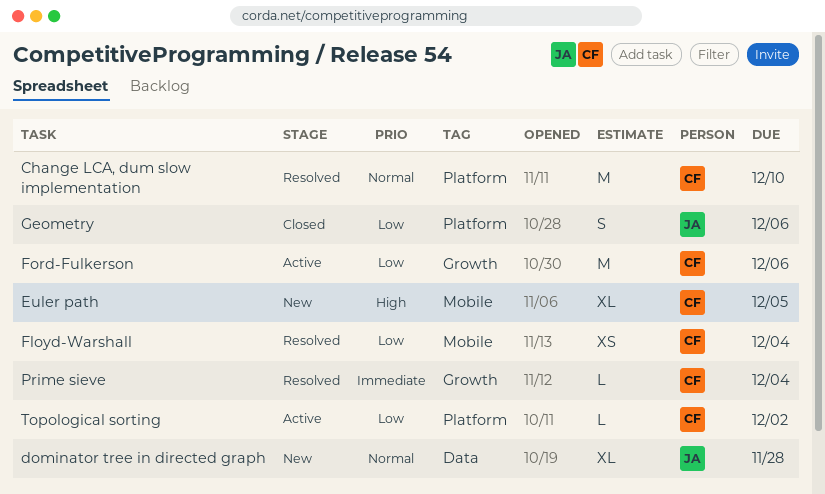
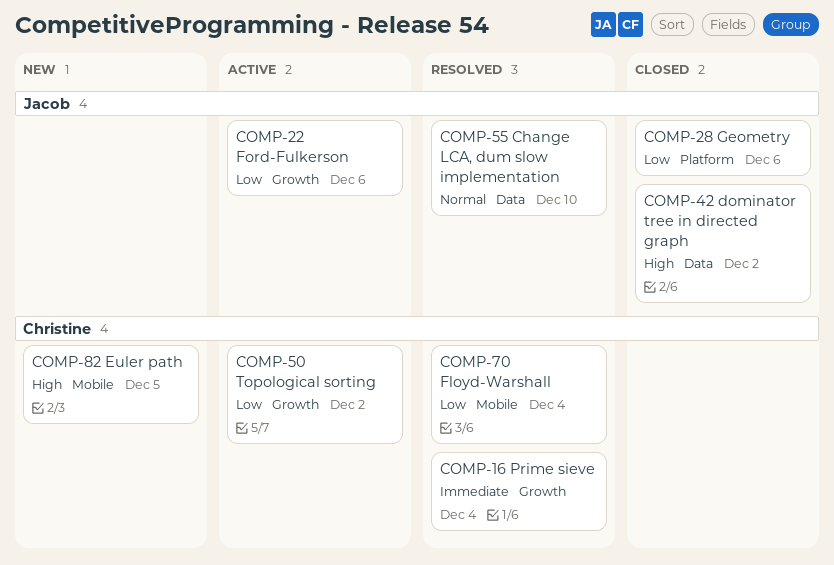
Change LCA, dum slow implementation, owner: Christine -> Jacob
Change LCA, dum slow implementation, label: Platform -> Data
dominator tree in directed graph, status: New -> Closed
dominator tree in directed graph, priority: Normal -> High
dominator tree in directed graph, due: Nov 28 -> Dec 2
Ford-Fulkerson, owner: Christine -> Jacob
Topological sorting, label: Platform -> Growth

